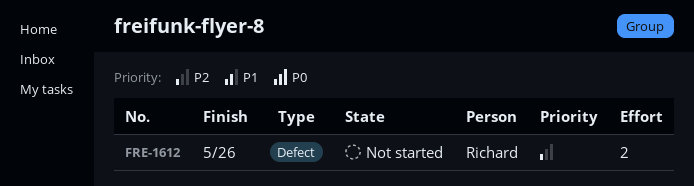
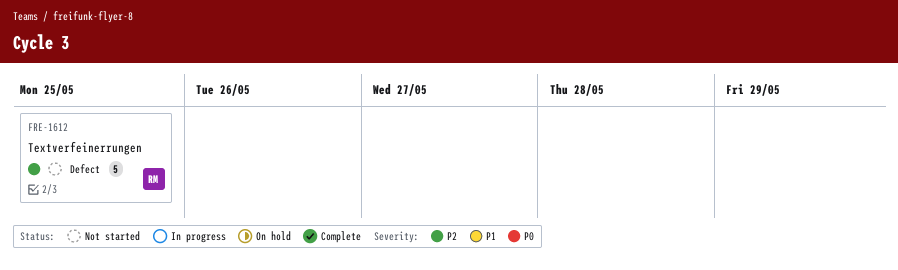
FRE-1612, estimate: 2 -> 5
FRE-1612, due: May 26 -> May 25

